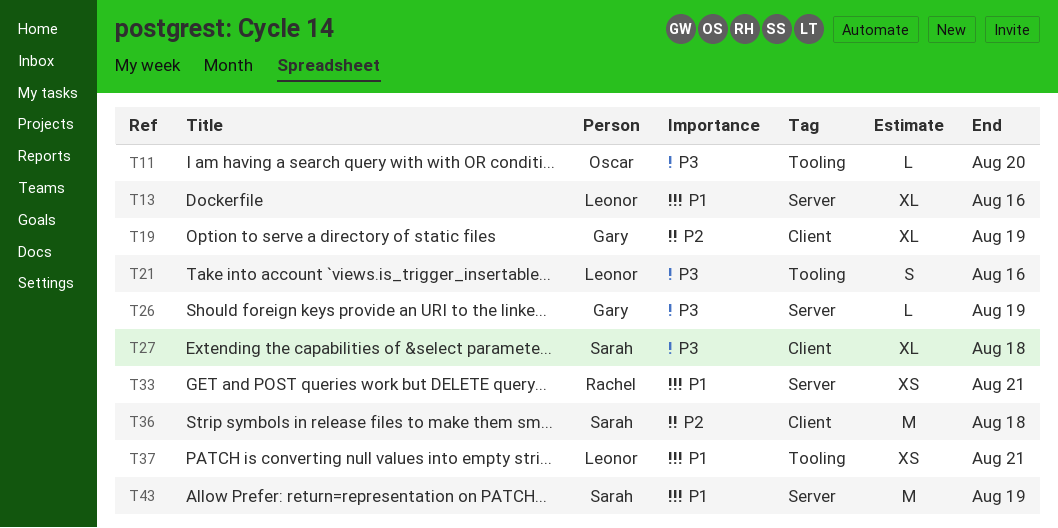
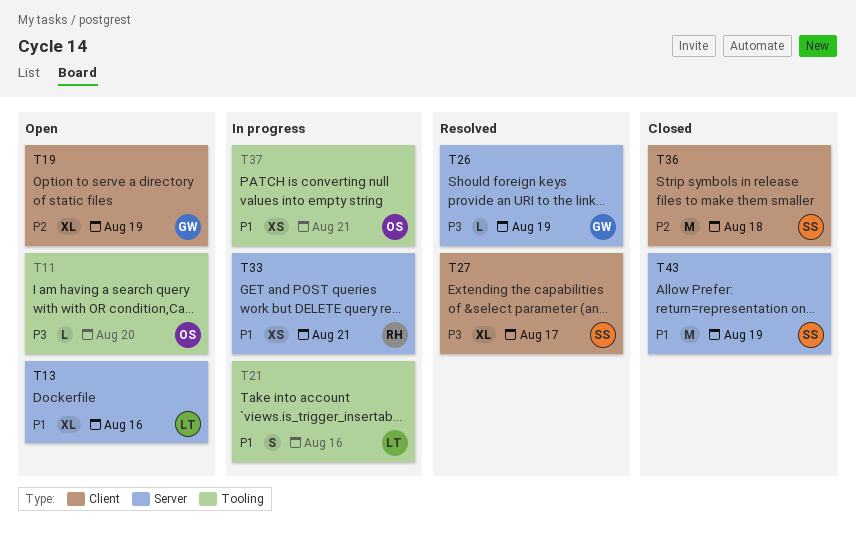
T21, priority: P3 -> P1
T27, due: Aug 18 -> Aug 17
T37, owner: Leonor -> Oscar

